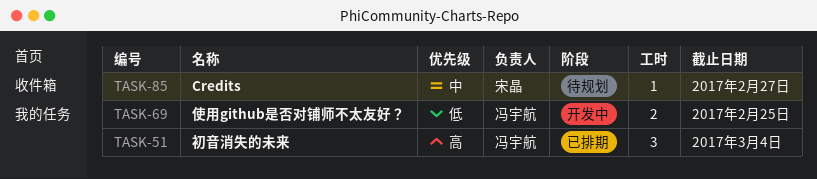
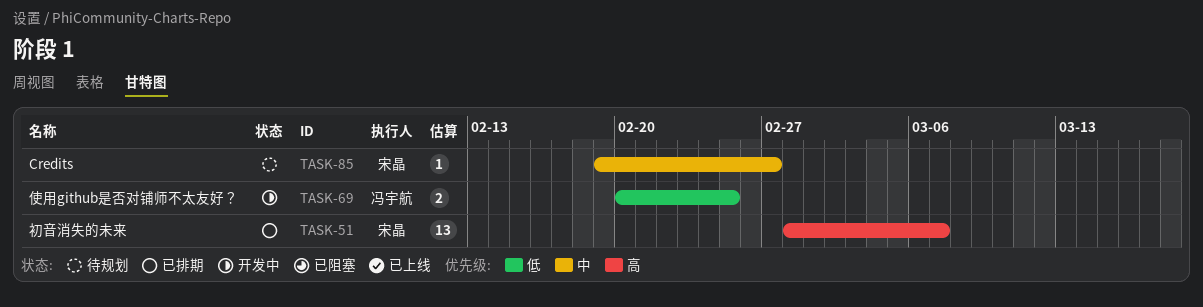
TASK-51, owner: 冯宇航 -> 宋晶
TASK-51, estimate: 3 -> 13
TASK-51, due: Mar 4 -> Mar 7

